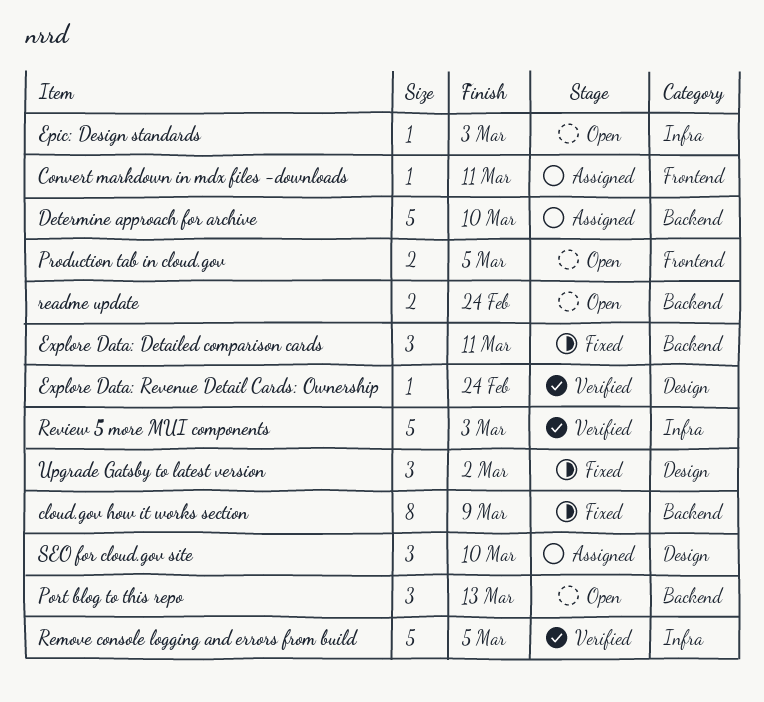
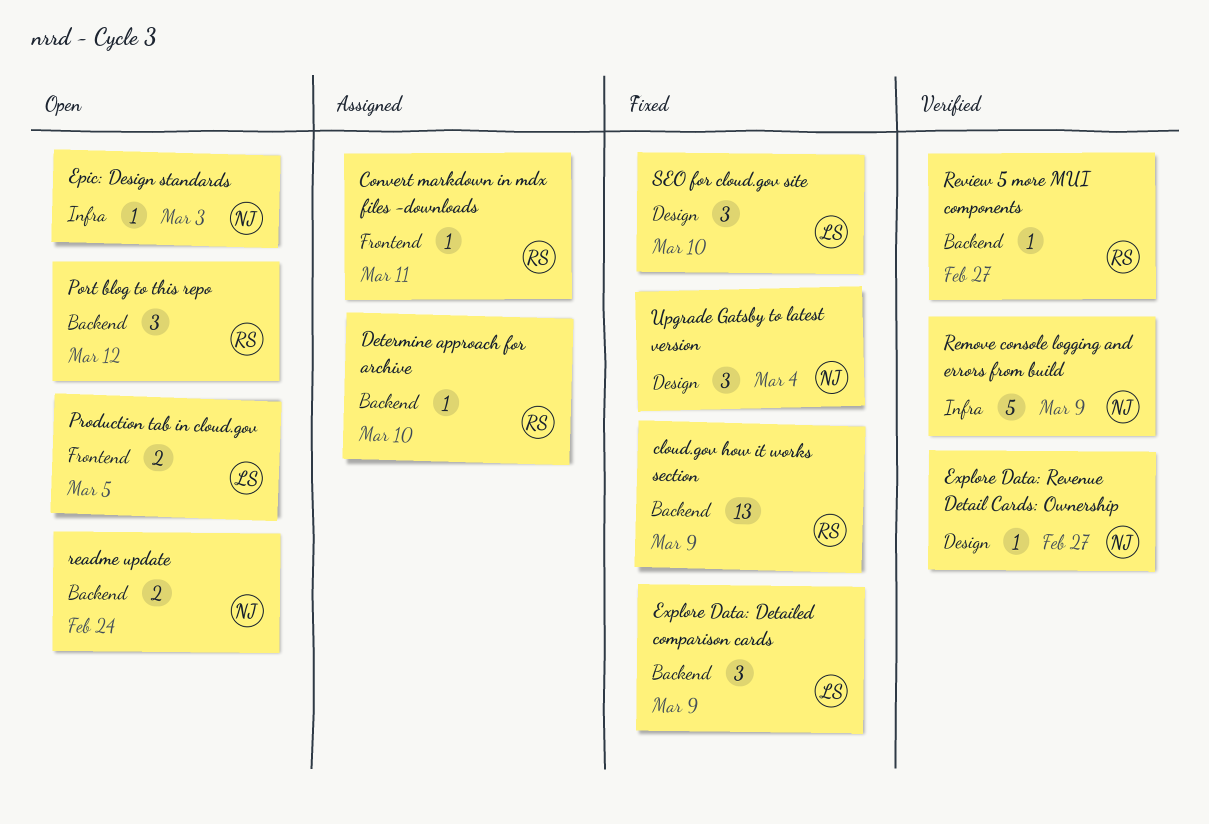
cloud.gov how it works section, estimate: 8 -> 13
Determine approach for archive, estimate: 5 -> 1
Explore Data: Detailed comparison cards, due: Mar 11 -> Mar 9
Explore Data: Revenue Detail Cards: Ownership, due: Feb 24 -> Feb 27
Port blog to this repo, due: Mar 13 -> Mar 12
Remove console logging and errors from build, due: Mar 5 -> Mar 9
Review 5 more MUI components, label: Infra -> Backend
Review 5 more MUI components, estimate: 5 -> 1
Review 5 more MUI components, due: Mar 3 -> Feb 27
SEO for cloud.gov site, status: Assigned -> Fixed
Upgrade Gatsby to latest version, due: Mar 2 -> Mar 4

